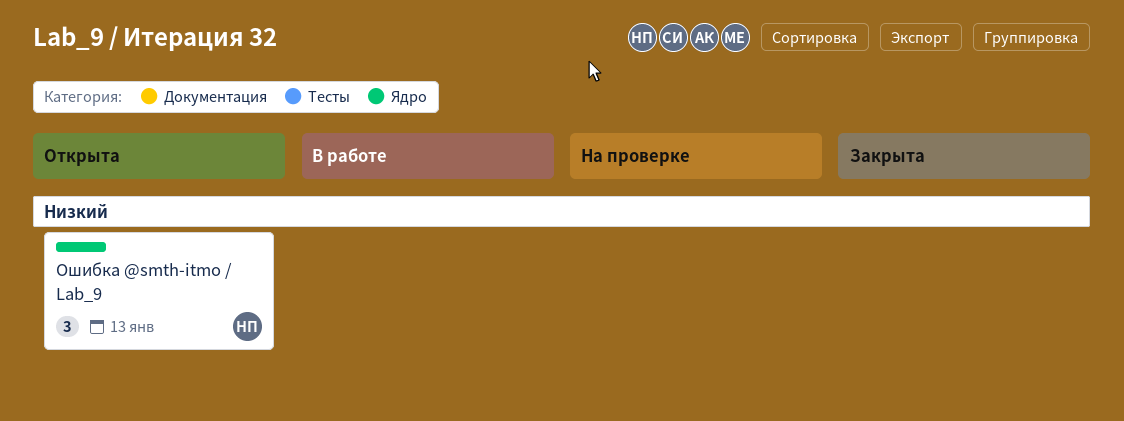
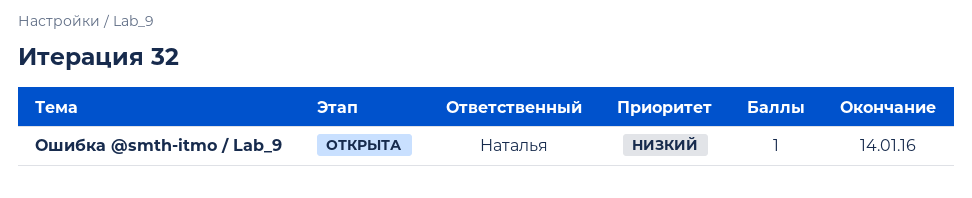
Ошибка @smth-itmo / Lab_9, estimate: 3 -> 1
Ошибка @smth-itmo / Lab_9, due: Jan 13 -> Jan 14

